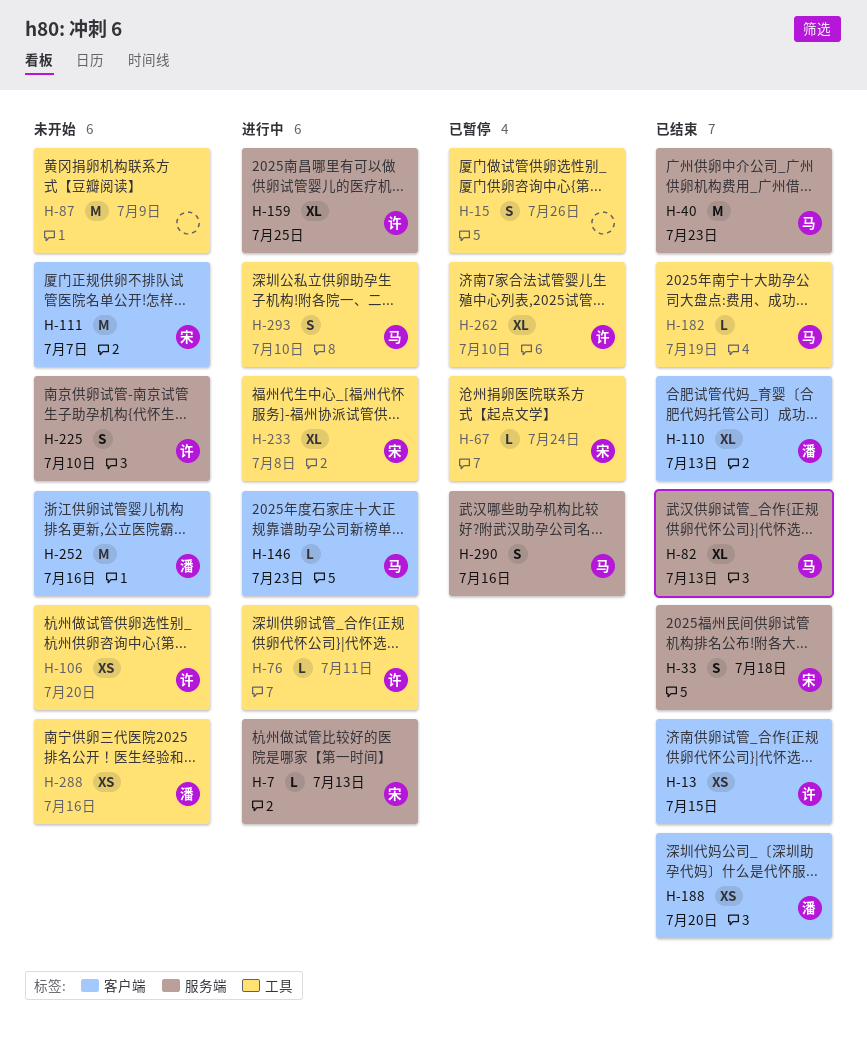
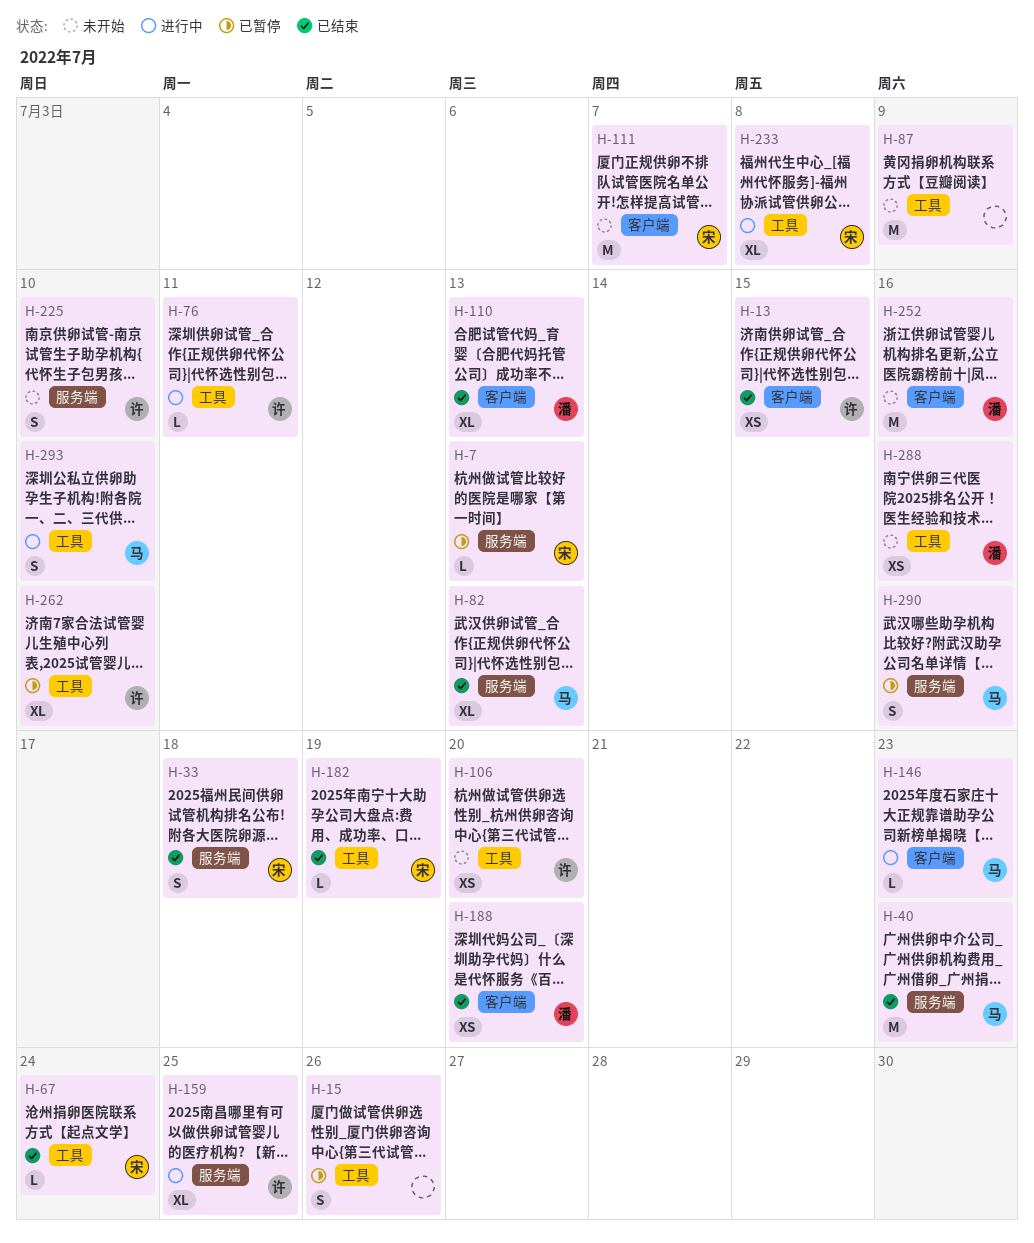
H-7, status: 进行中 -> 已暂停
H-67, status: 已暂停 -> 已结束
H-182, owner: 马 -> 宋

